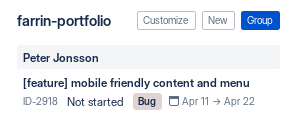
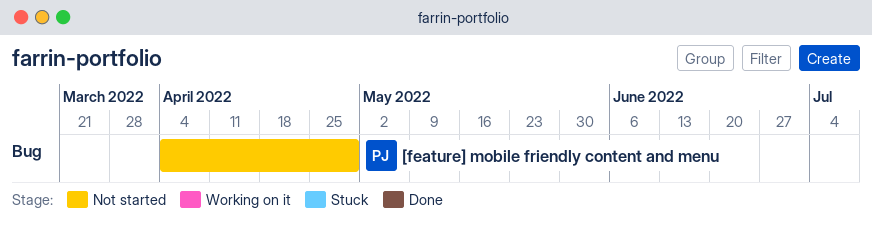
[feature] mobile friendly content and menu, start: Apr 11 -> Apr 4
[feature] mobile friendly content and menu, due: Apr 22 -> Apr 29

